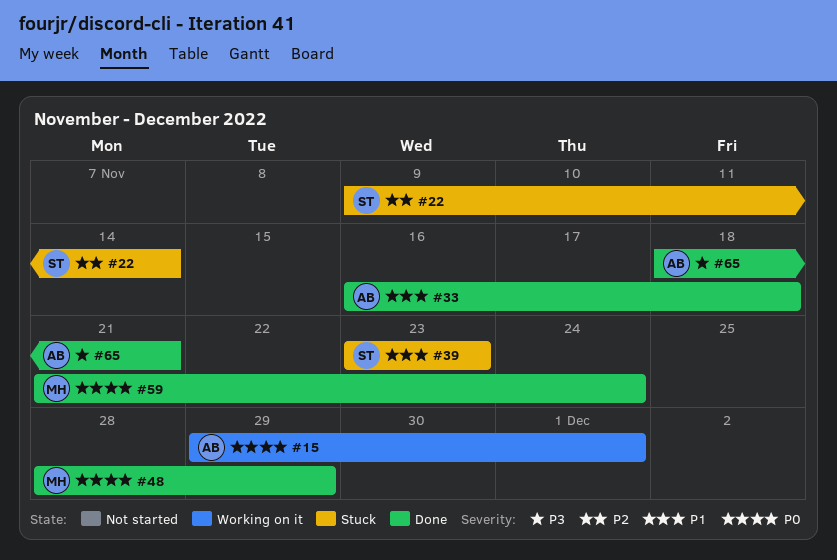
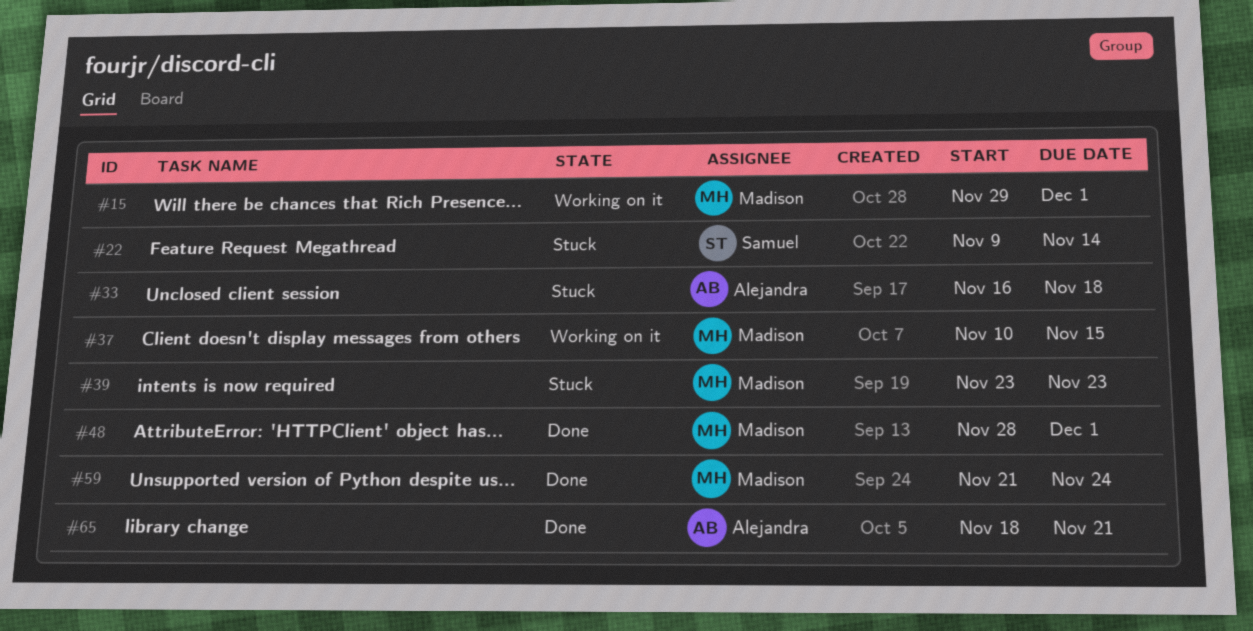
#15, owner: Alejandra -> Madison
#33, status: Done -> Stuck
#37: none -> present
#39, owner: Samuel -> Madison
#48, due: Nov 29 -> Dec 1

